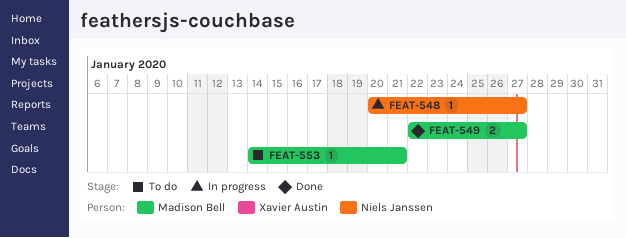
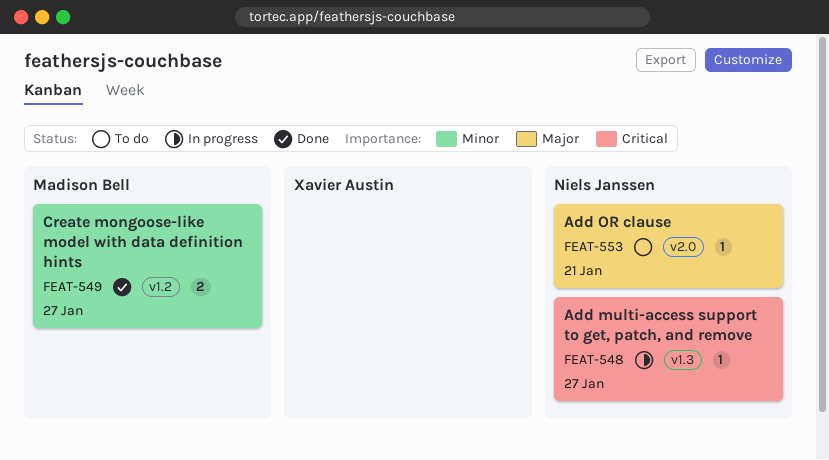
FEAT-553, owner: Madison Bell -> Niels Janssen

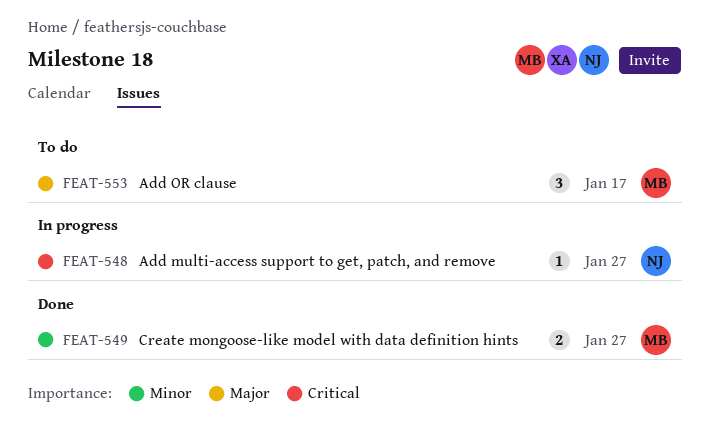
FEAT-553, owner: Niels Janssen -> Madison Bell
FEAT-553, estimate: 1 -> 3
FEAT-553, due: Jan 21 -> Jan 17

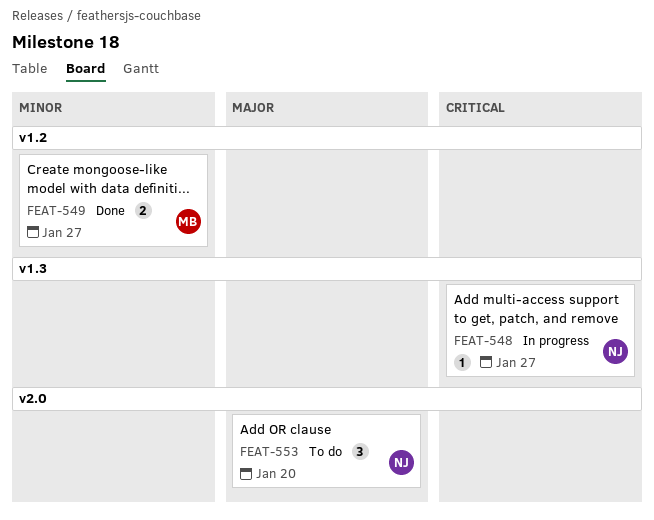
FEAT-553, owner: MB -> NJ
FEAT-553, due: Jan 17 -> Jan 20

